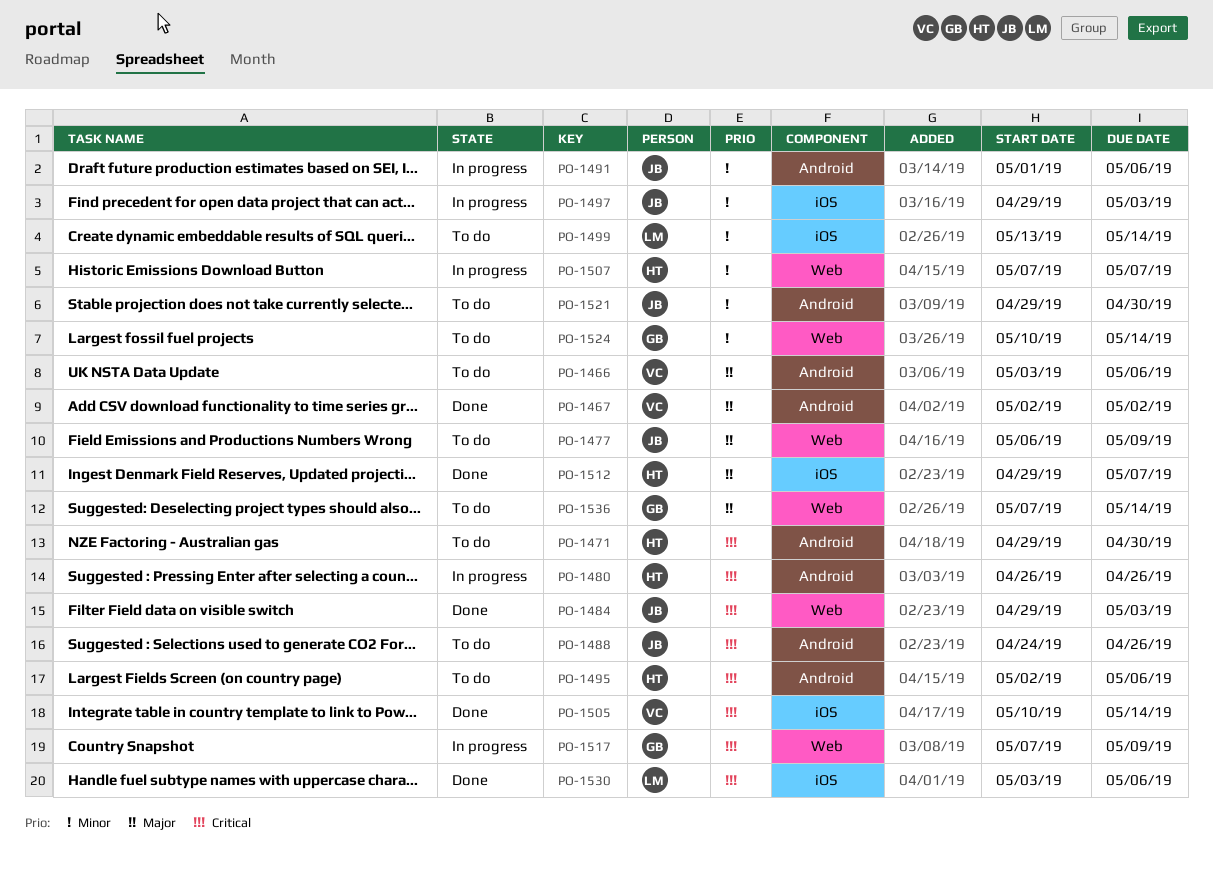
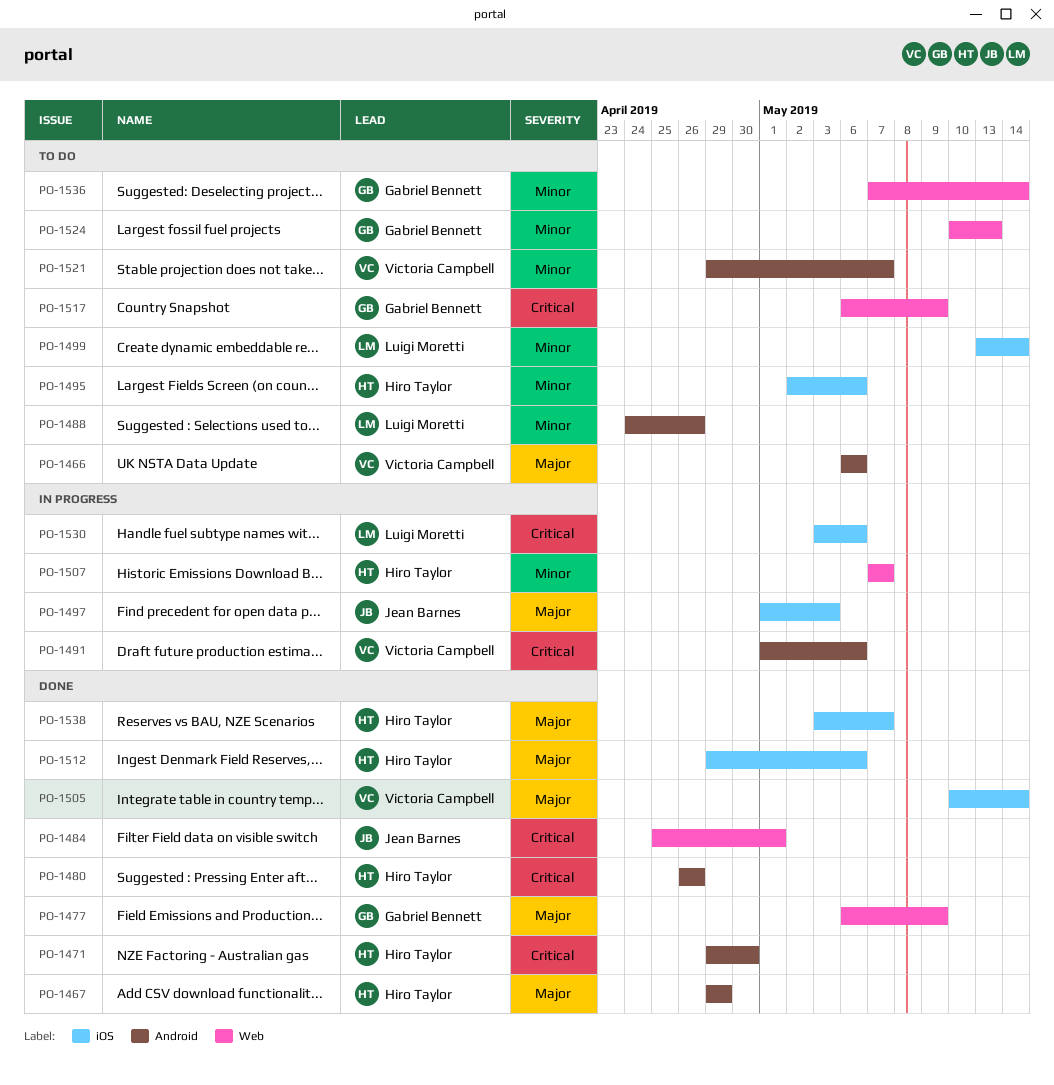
PO-1466, start: May 3 -> May 6
PO-1467, owner: Victoria Campbell -> Hiro Taylor
PO-1467, start: May 2 -> Apr 29
PO-1467, due: May 2 -> Apr 29
PO-1471, status: To do -> Done
PO-1477, status: To do -> Done
PO-1477, owner: Jean Barnes -> Gabriel Bennett
PO-1480, status: In progress -> Done
PO-1484, start: Apr 29 -> Apr 25
PO-1484, due: May 3 -> May 1
PO-1488, owner: Jean Barnes -> Luigi Moretti
PO-1488, priority: Critical -> Minor
PO-1491, owner: Jean Barnes -> Victoria Campbell
PO-1491, priority: Minor -> Critical
PO-1495, priority: Critical -> Minor
PO-1495, label: Android -> iOS
PO-1497, priority: Minor -> Major
PO-1497, start: Apr 29 -> May 1
PO-1505, priority: Critical -> Major
PO-1512, due: May 7 -> May 6
PO-1517, status: In progress -> To do
PO-1517, start: May 7 -> May 6
PO-1521, owner: Jean Barnes -> Victoria Campbell
PO-1521, due: Apr 30 -> May 7
PO-1524, due: May 14 -> May 13
PO-1530, status: Done -> In progress
PO-1536, priority: Major -> Minor
PO-1538: none -> present

